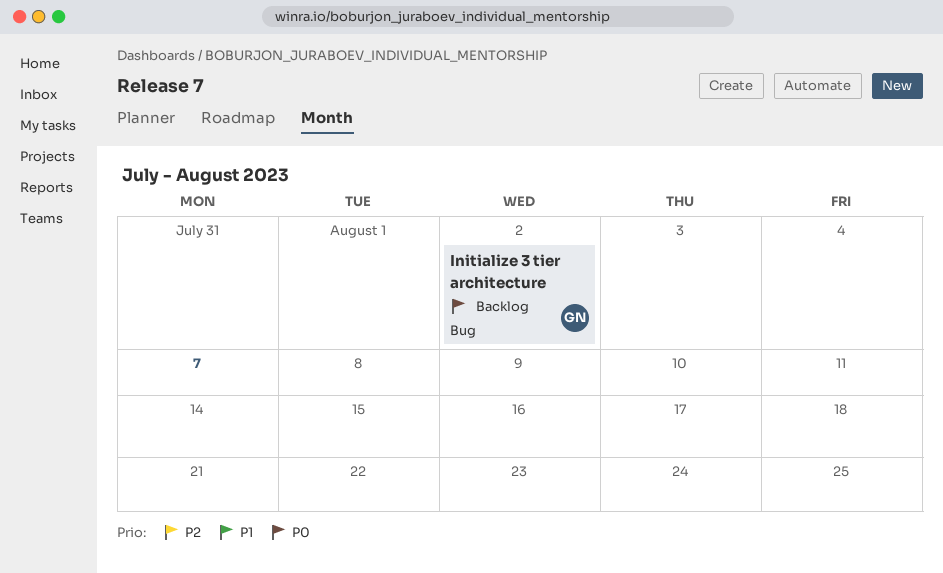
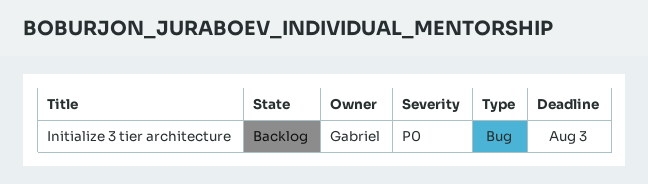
Initialize 3 tier architecture, due: Aug 2 -> Aug 3

